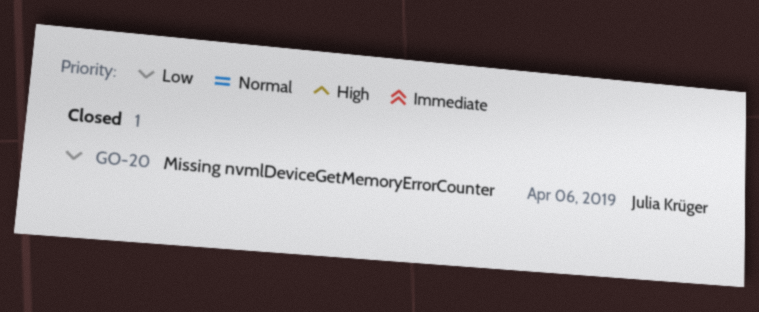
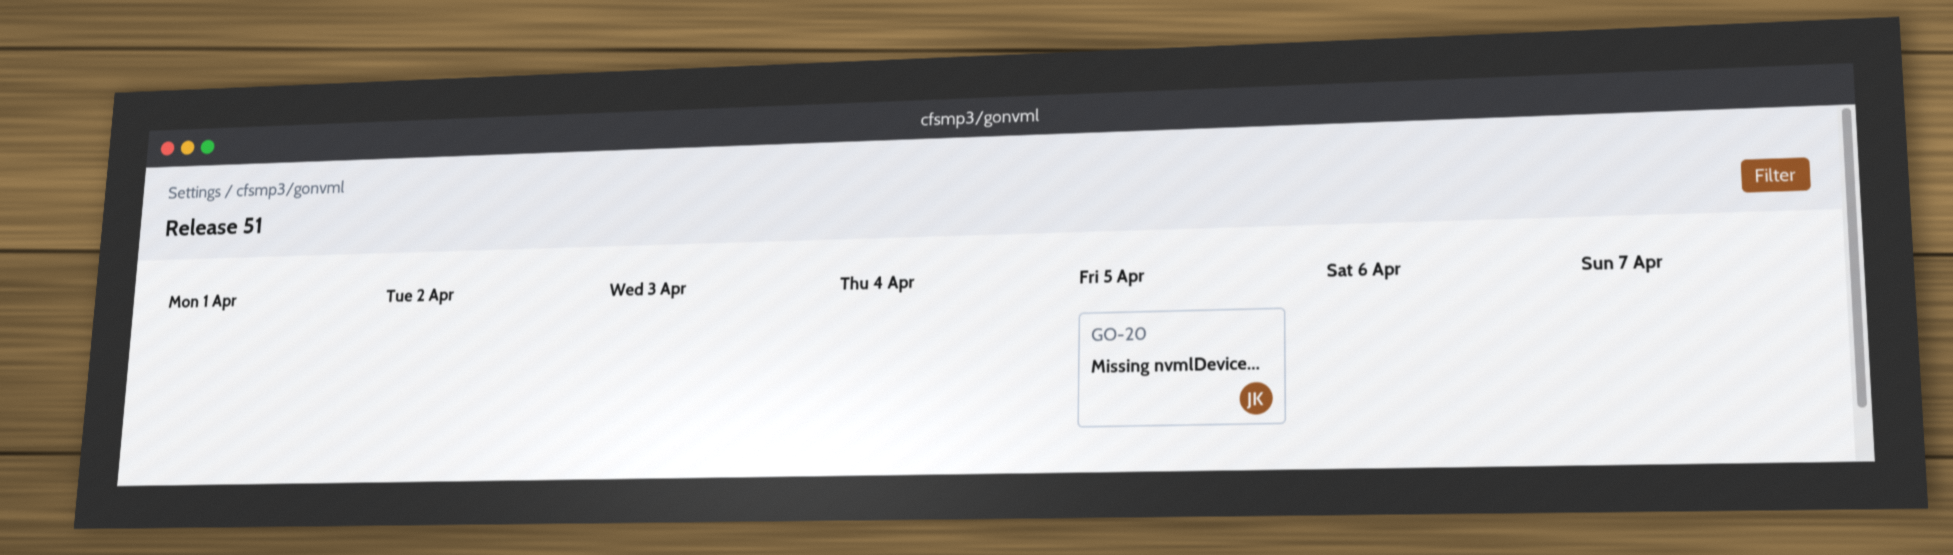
GO-20, due: Apr 6 -> Apr 5

